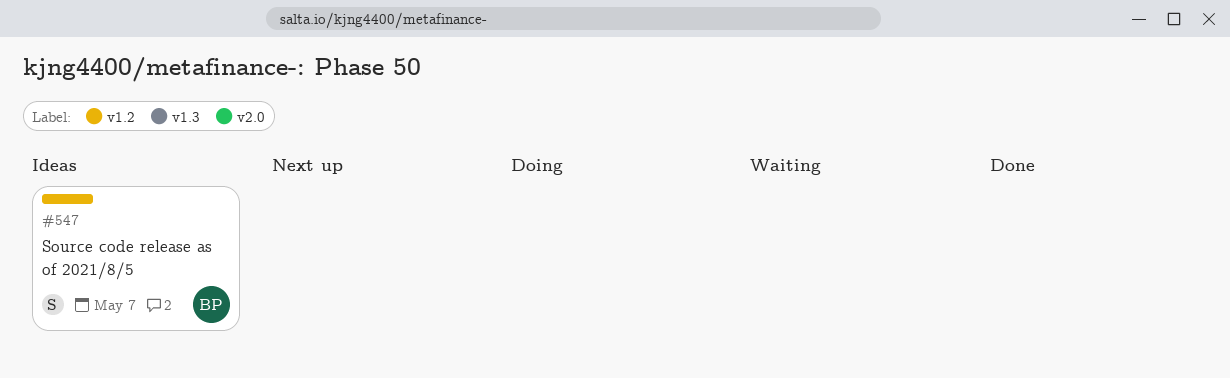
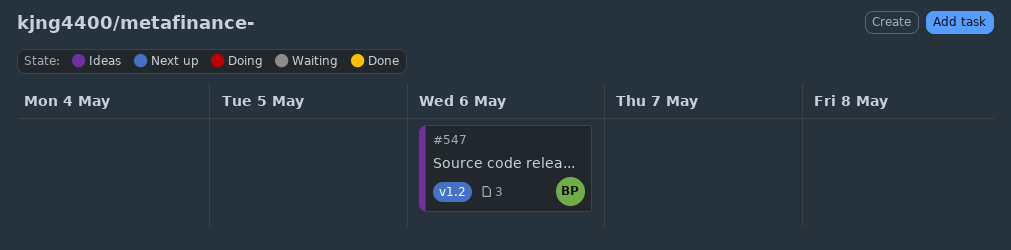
#547, due: May 7 -> May 6

